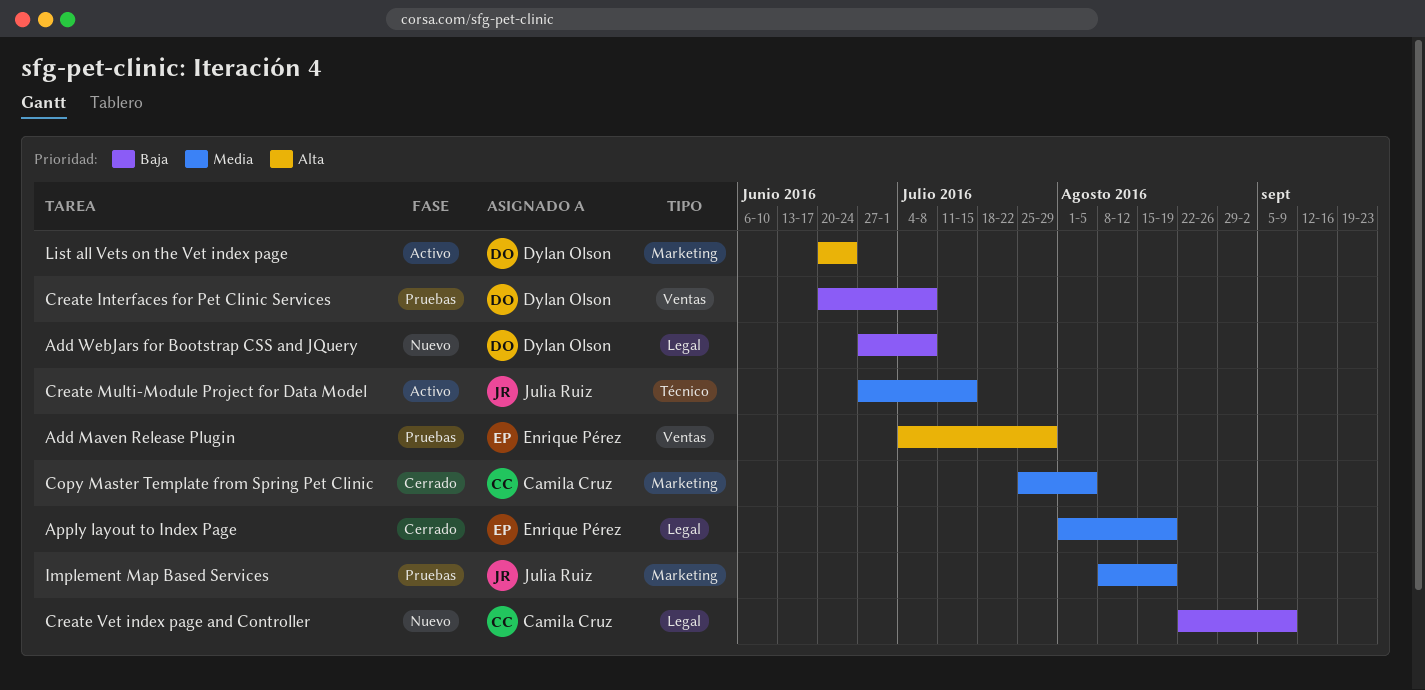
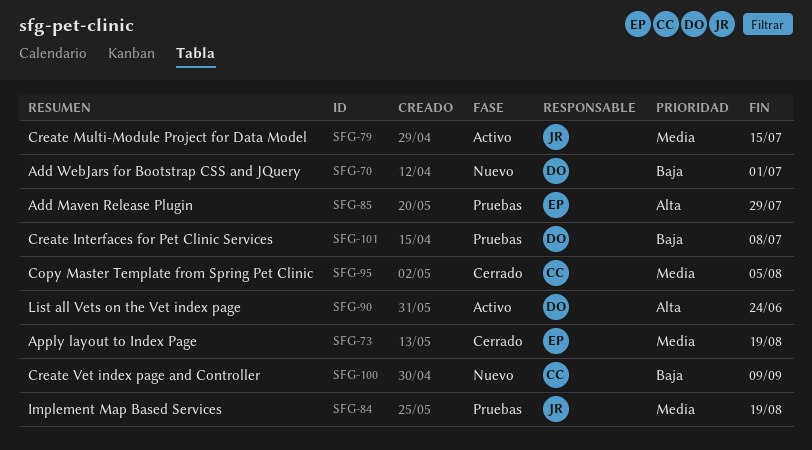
Add WebJars for Bootstrap CSS and JQuery, due: Jul 8 -> Jul 1

